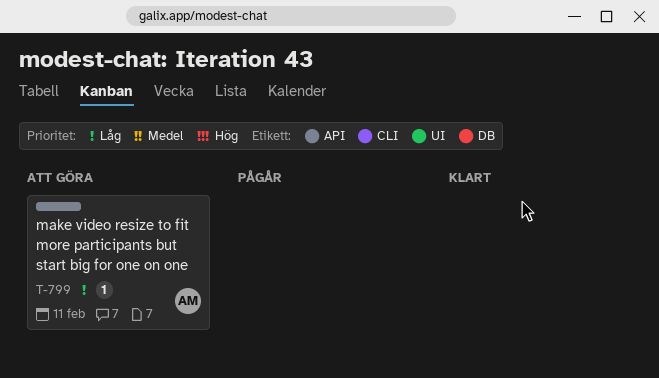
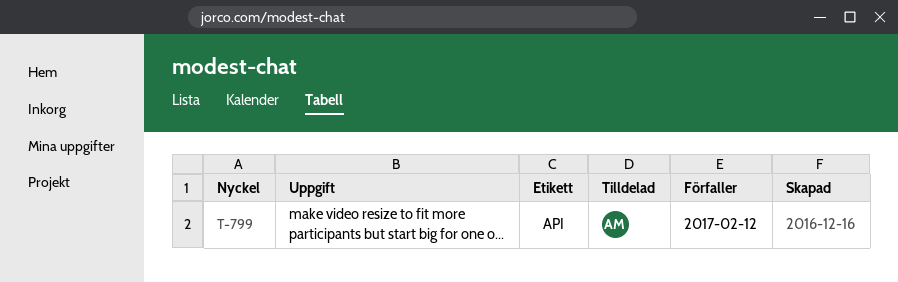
T-799, due: Feb 11 -> Feb 12

